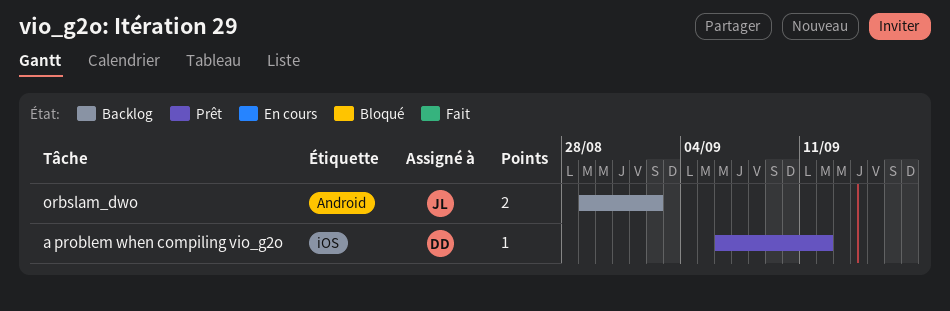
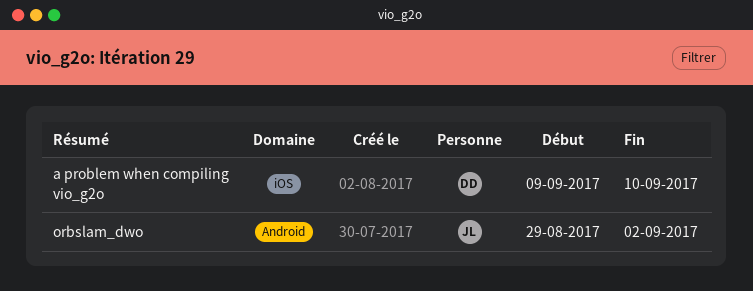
a problem when compiling vio_g2o, start: Sep 6 -> Sep 9
a problem when compiling vio_g2o, due: Sep 12 -> Sep 10

